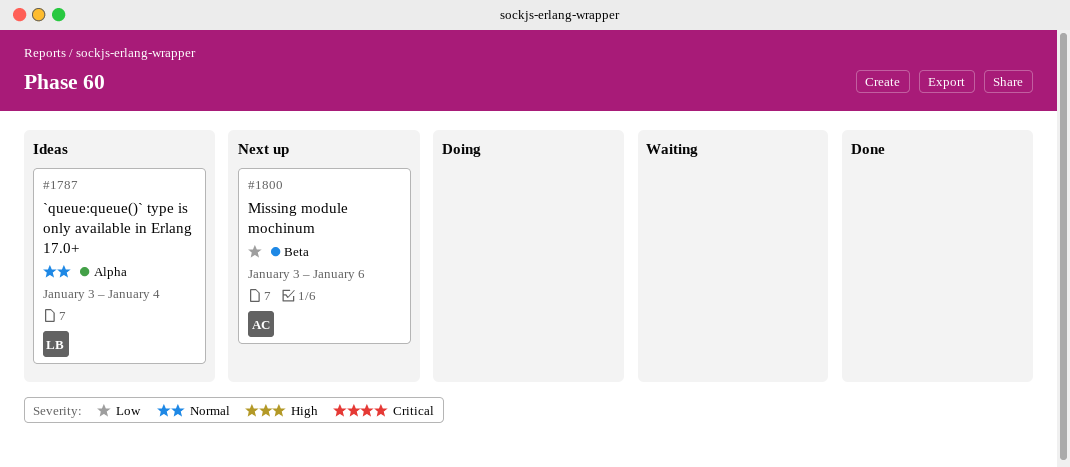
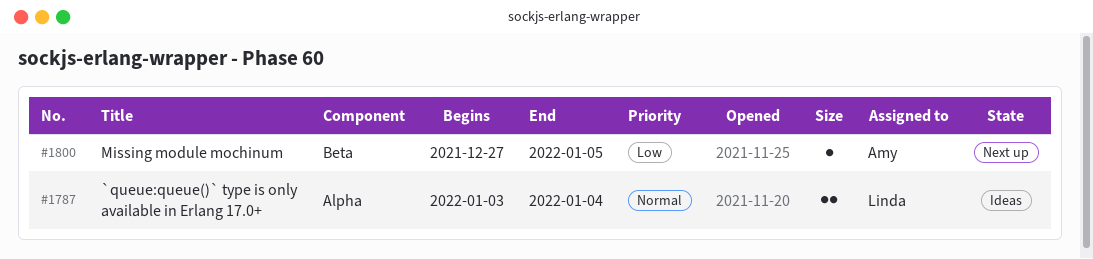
#1800, start: Jan 3 -> Dec 27
#1800, due: Jan 6 -> Jan 5

